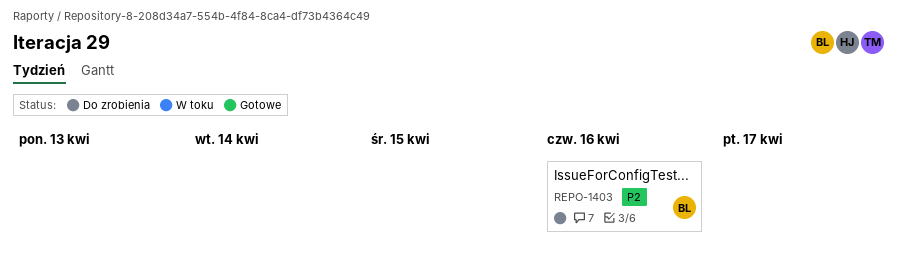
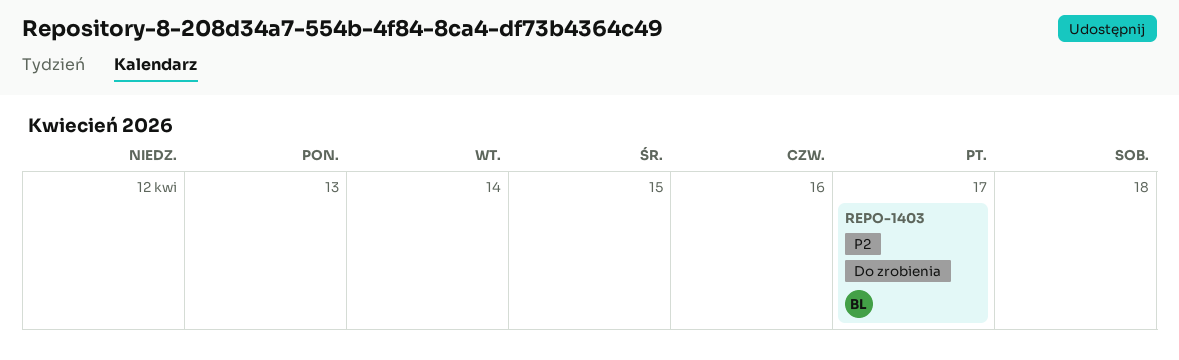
REPO-1403, due: Apr 16 -> Apr 17

